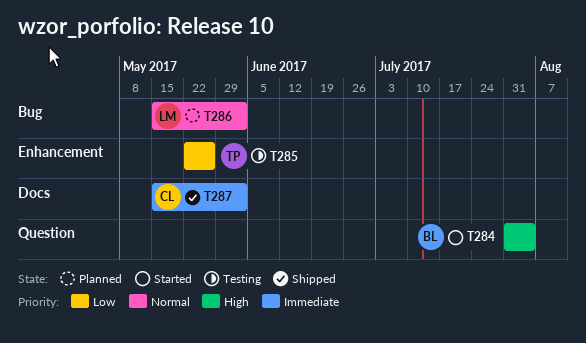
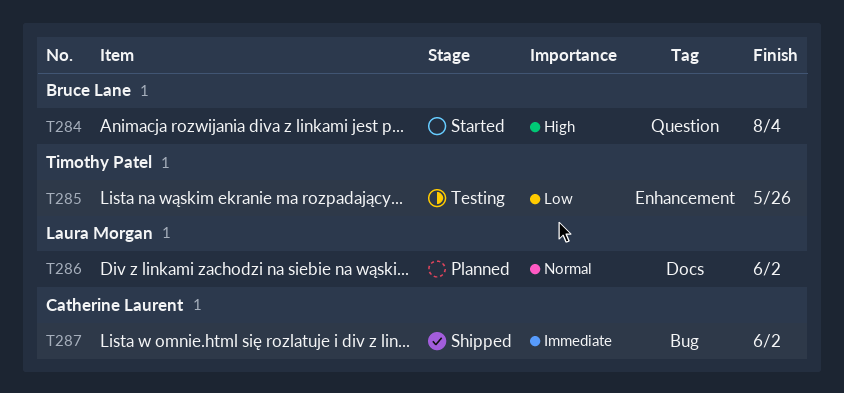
T286, label: Bug -> Docs
T287, label: Docs -> Bug

